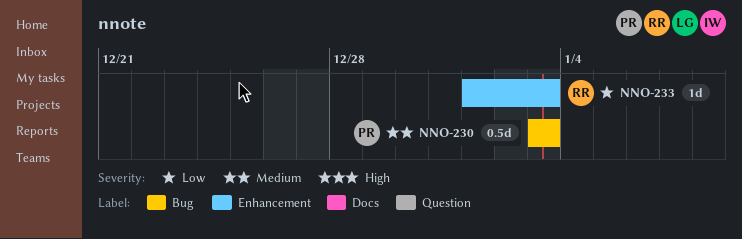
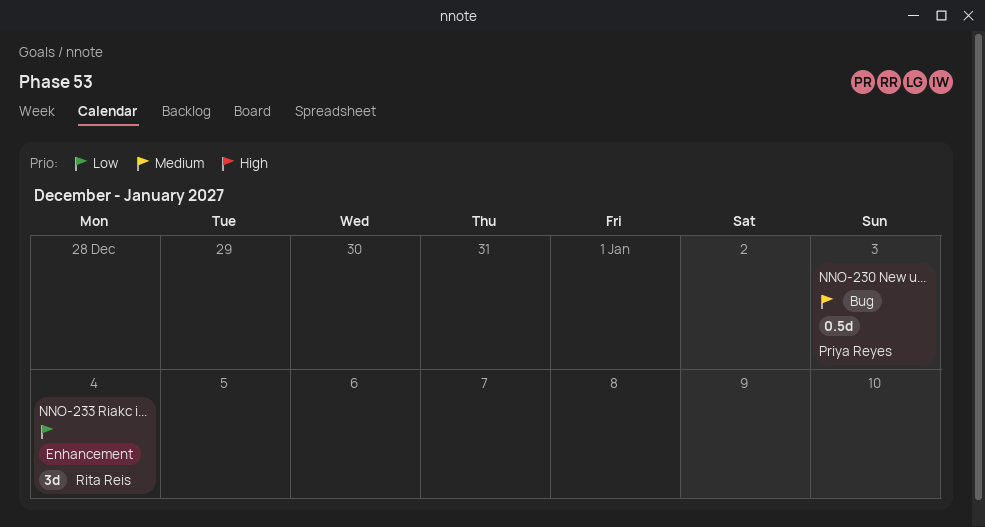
NNO-233, estimate: 1d -> 3d
NNO-233, due: Jan 3 -> Jan 4

